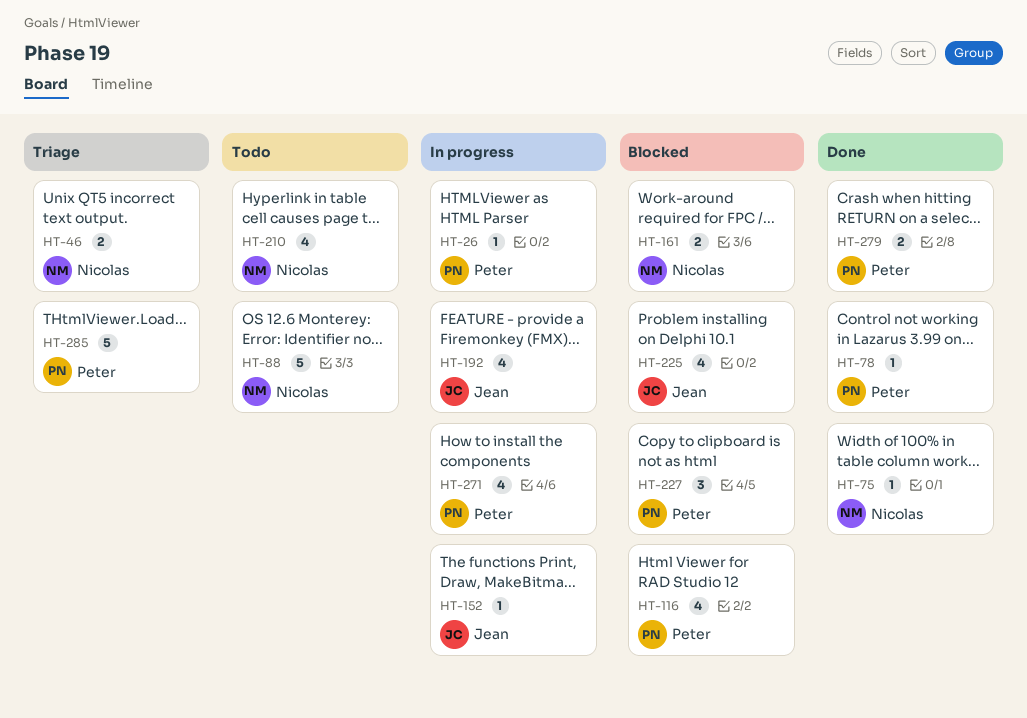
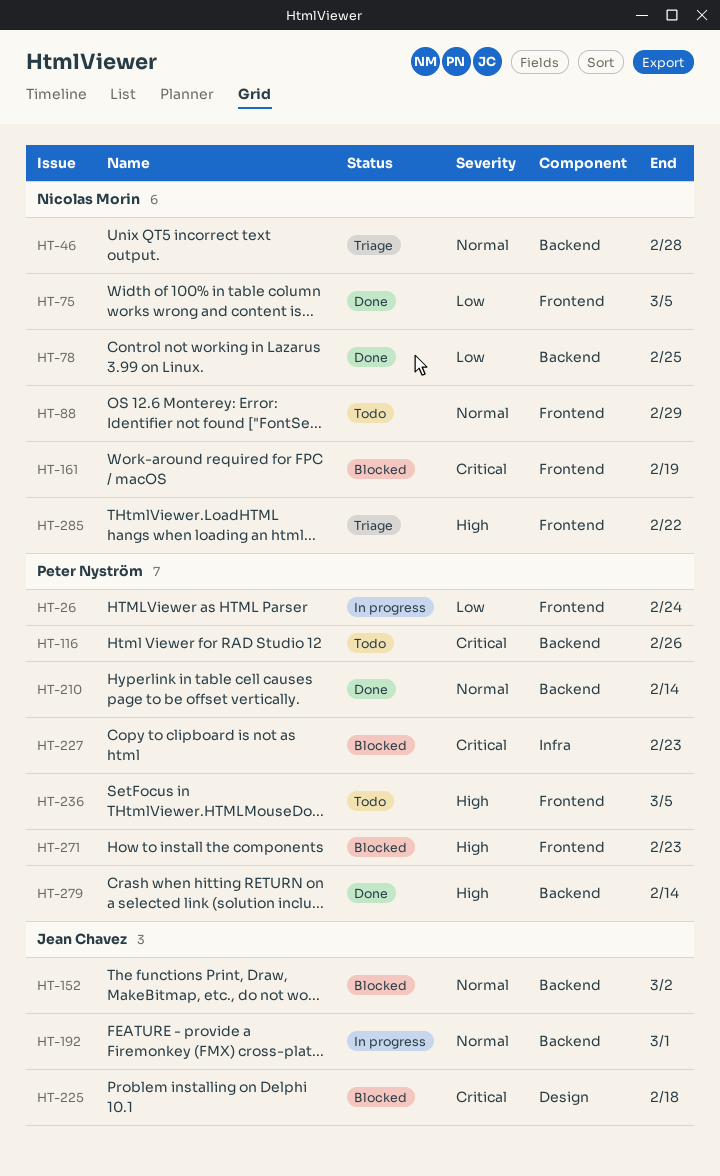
HT-78, owner: Peter Nyström -> Nicolas Morin
HT-116, status: Blocked -> Todo
HT-152, status: In progress -> Blocked
HT-210, status: Todo -> Done
HT-210, owner: Nicolas Morin -> Peter Nyström
HT-236: none -> present
HT-271, status: In progress -> Blocked
HT-285, owner: Peter Nyström -> Nicolas Morin

